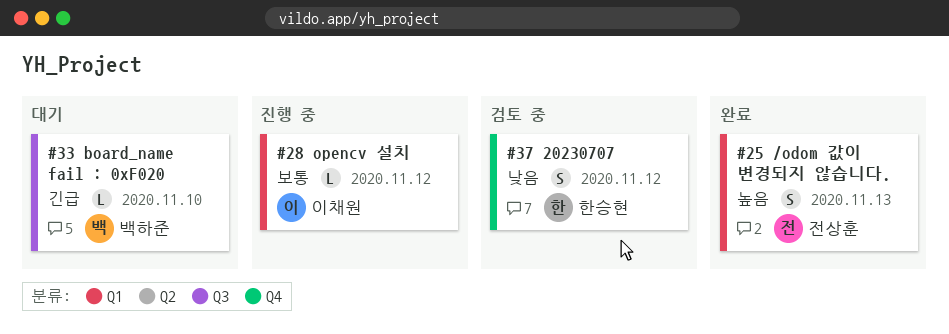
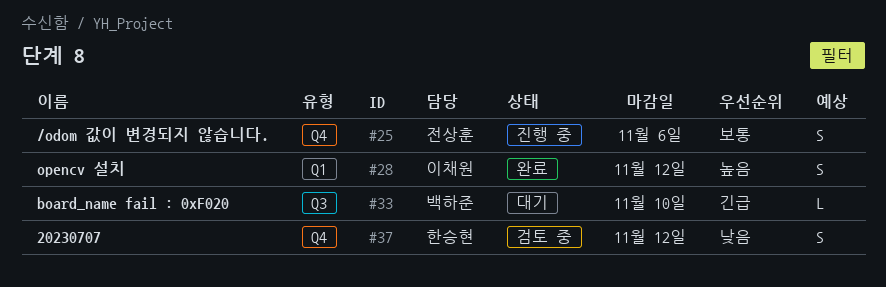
#25, status: 완료 -> 진행 중
#25, priority: 높음 -> 보통
#25, label: Q1 -> Q4
#25, due: Nov 13 -> Nov 6
#28, status: 진행 중 -> 완료
#28, priority: 보통 -> 높음
#28, estimate: L -> S

